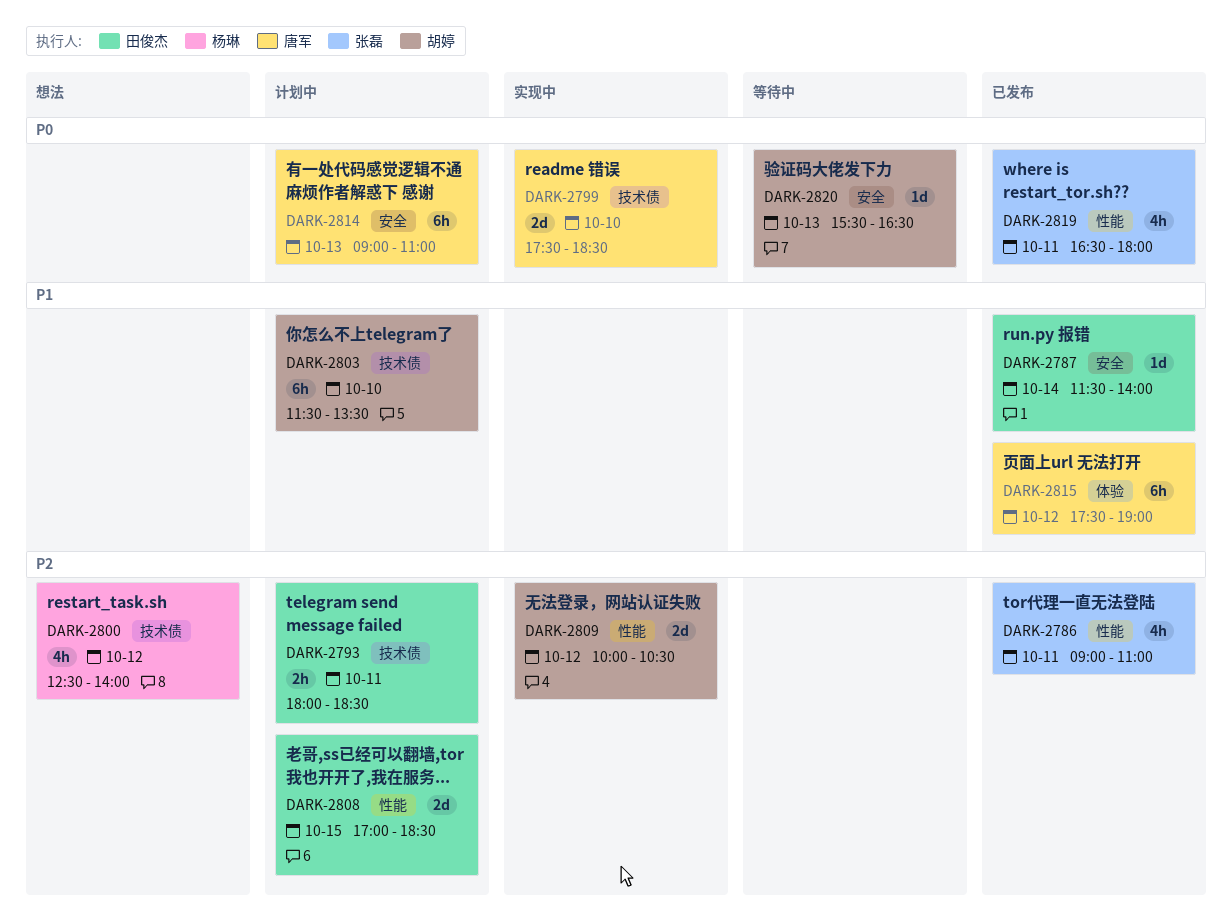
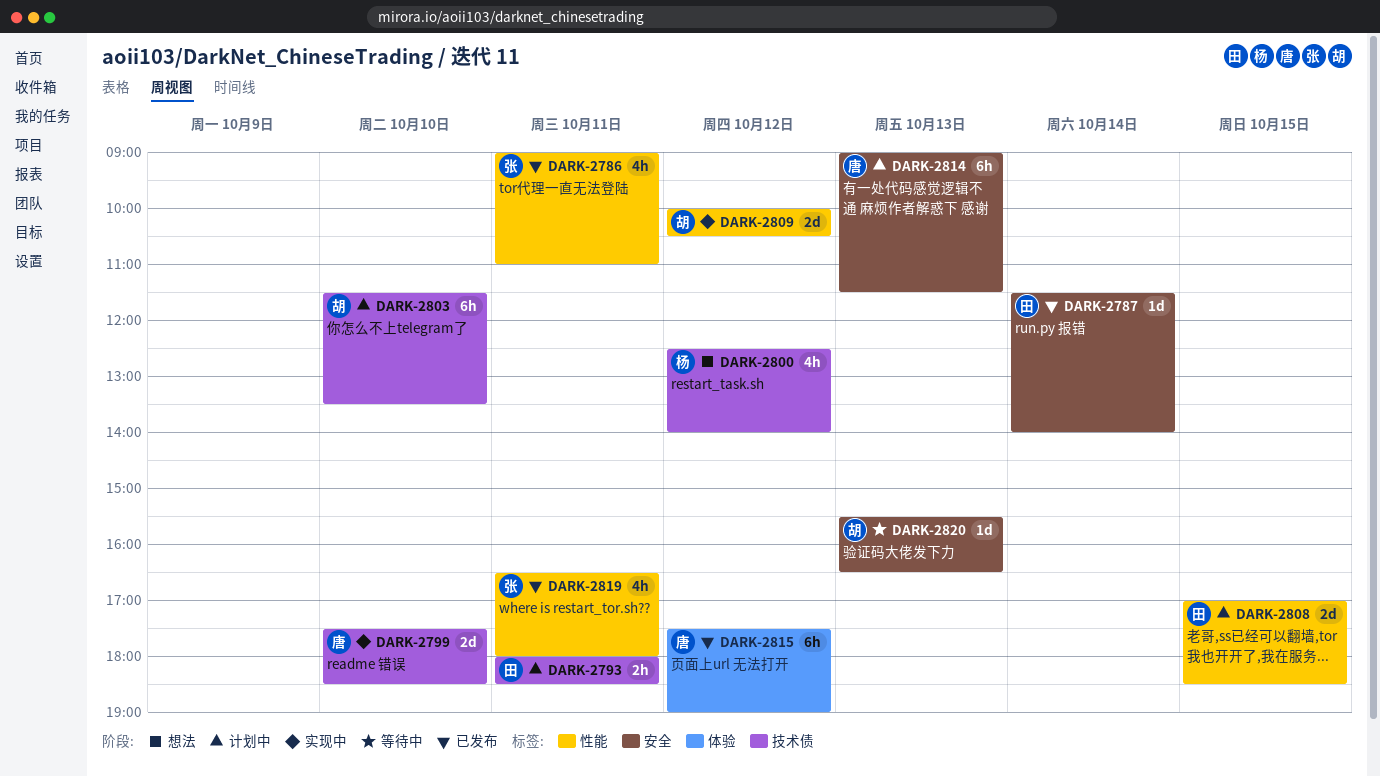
DARK-2814, ends: 11:00 -> 11:30

